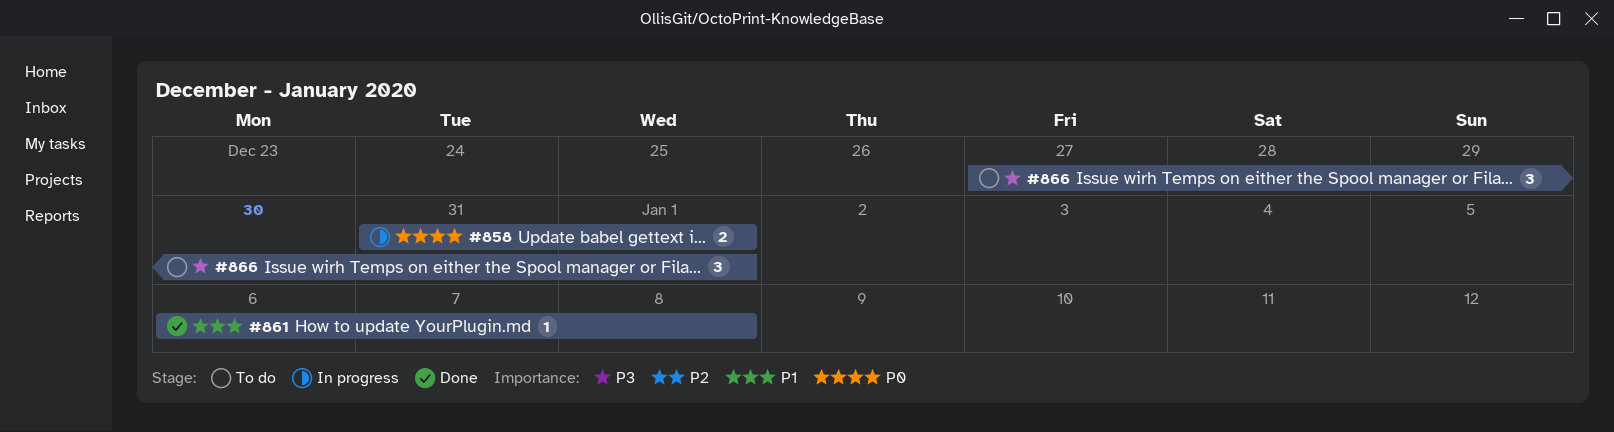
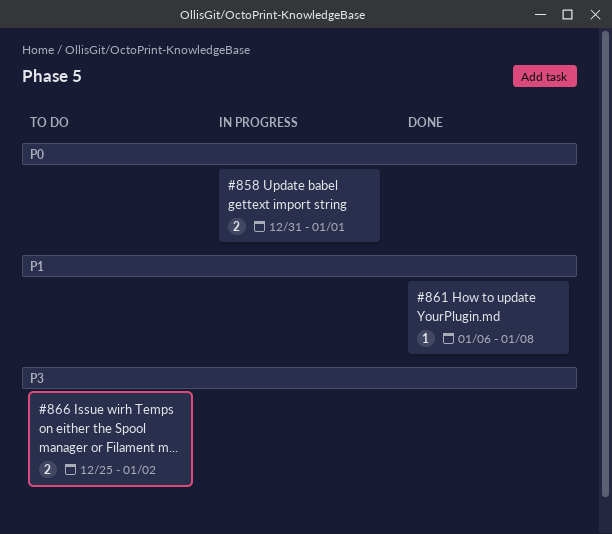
#866, estimate: 3 -> 2
#866, start: Dec 27 -> Dec 25
#866, due: Jan 1 -> Jan 2

